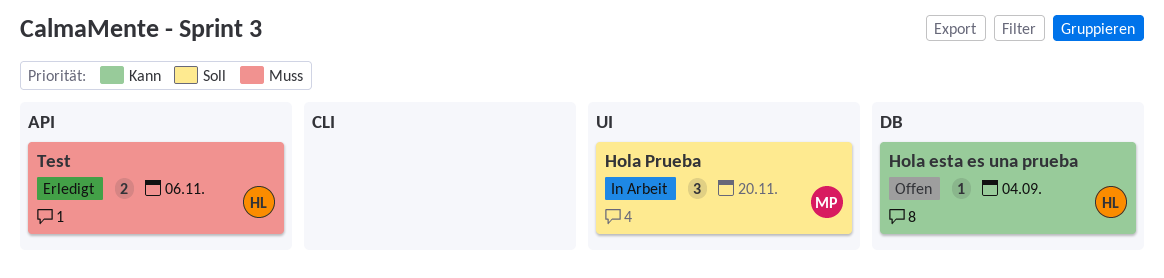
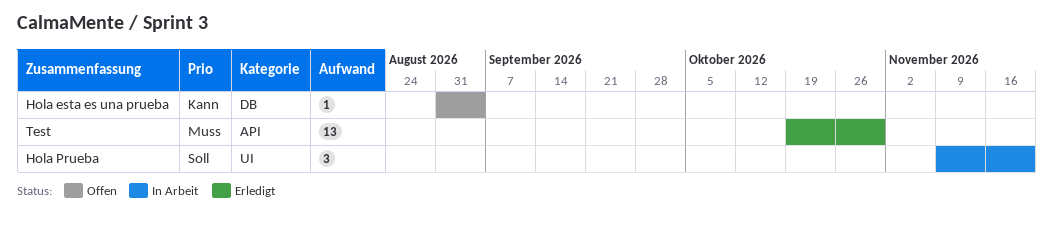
Test, estimate: 2 -> 13
Test, due: Nov 6 -> Oct 30

